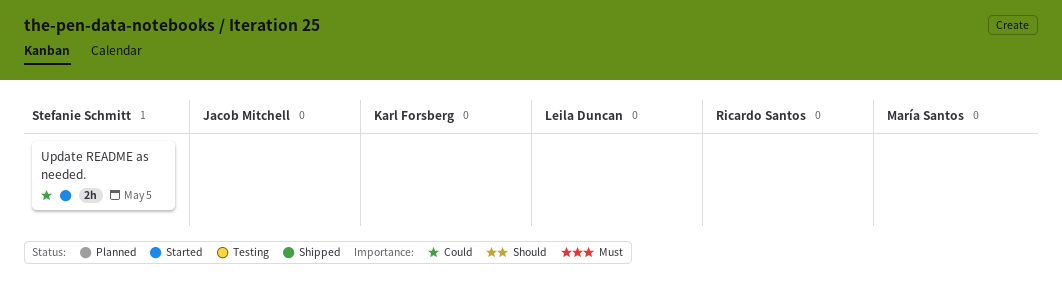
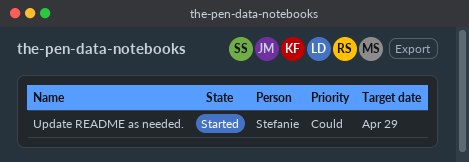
Update README as needed., due: May 5 -> Apr 29

